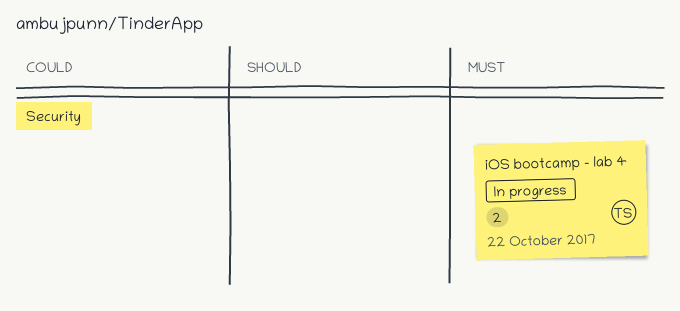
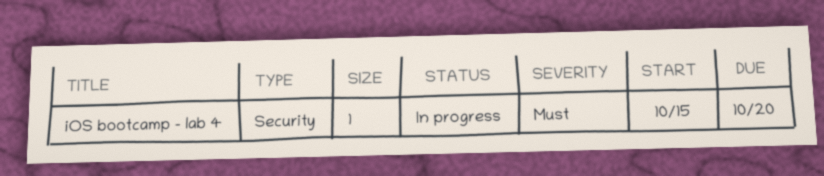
iOS bootcamp - lab 4, estimate: 2 -> 1
iOS bootcamp - lab 4, due: Oct 22 -> Oct 20

